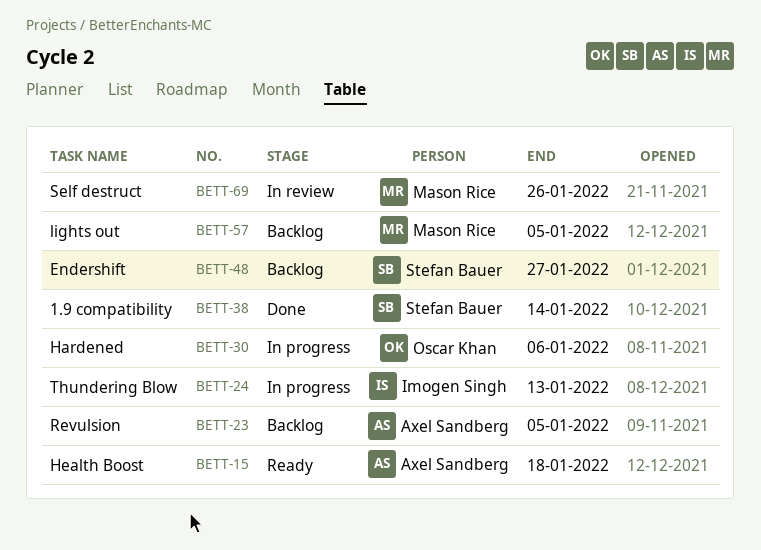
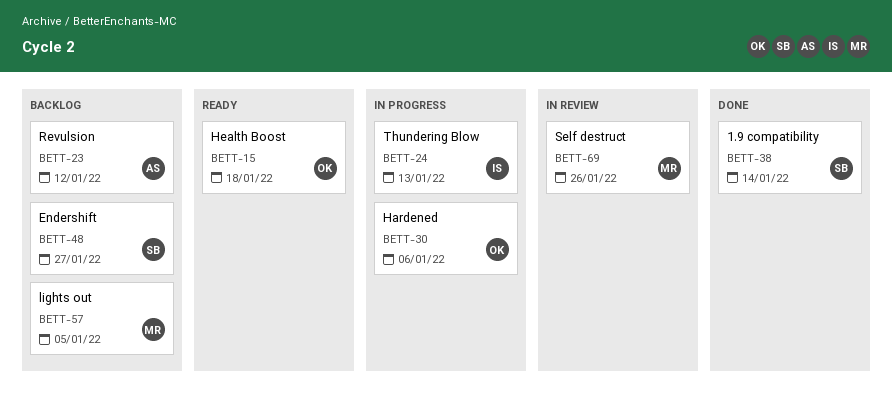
BETT-15, owner: Axel Sandberg -> Oscar Khan
BETT-23, due: Jan 5 -> Jan 12

